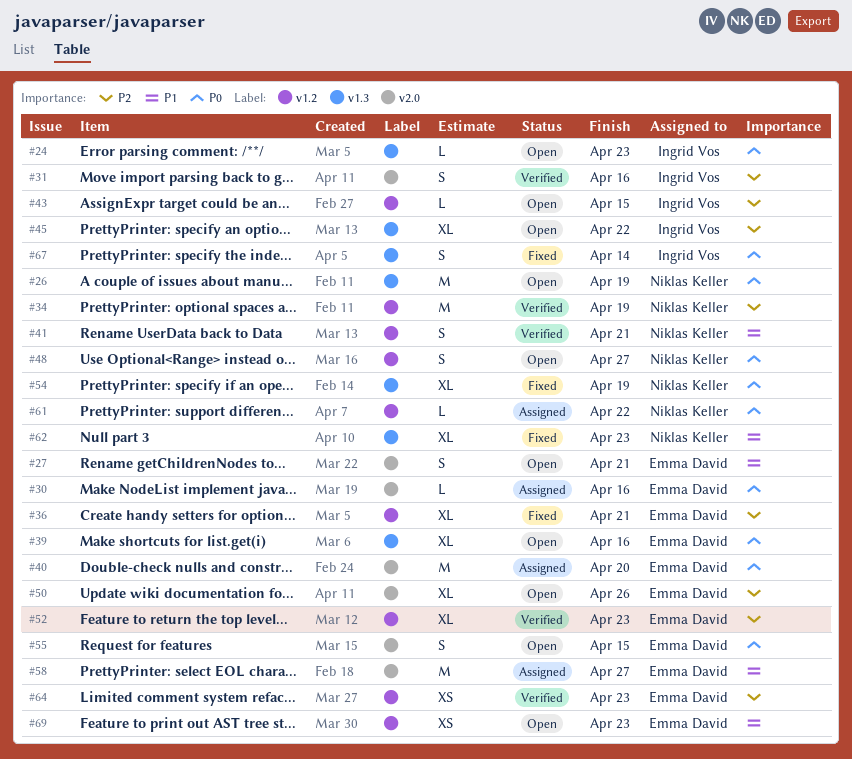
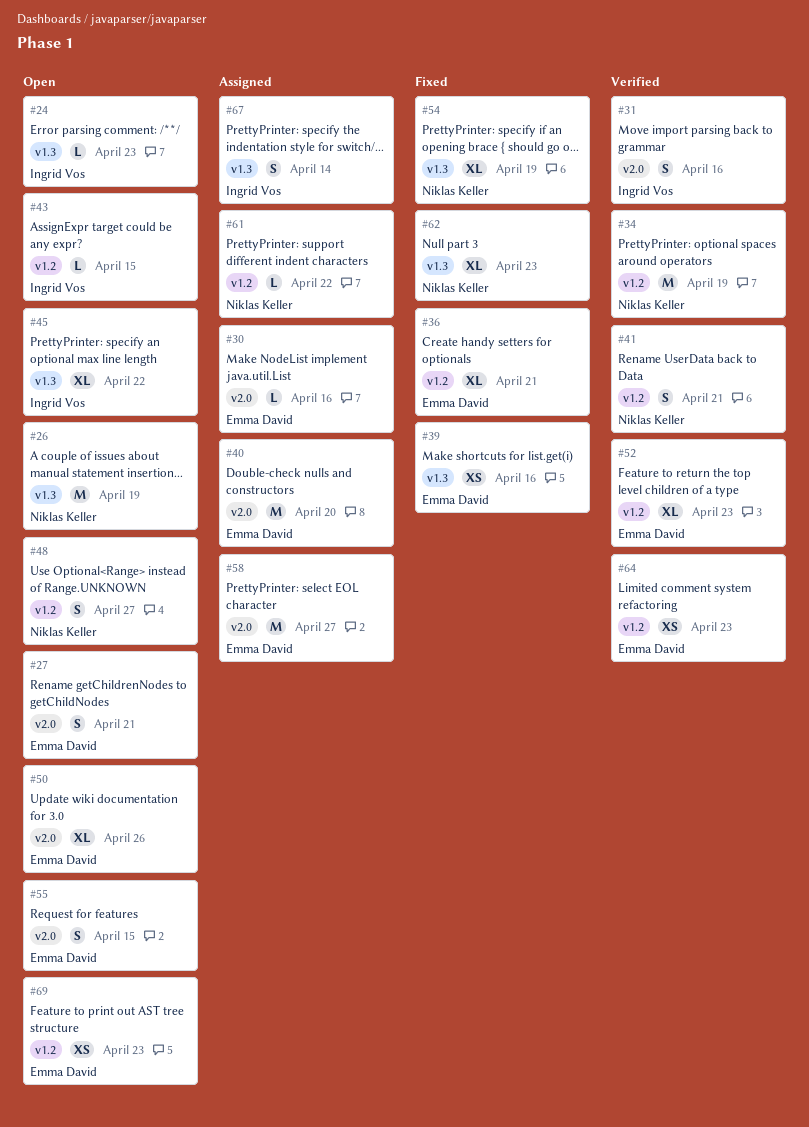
#39, status: Open -> Fixed
#39, estimate: XL -> XS
#67, status: Fixed -> Assigned

